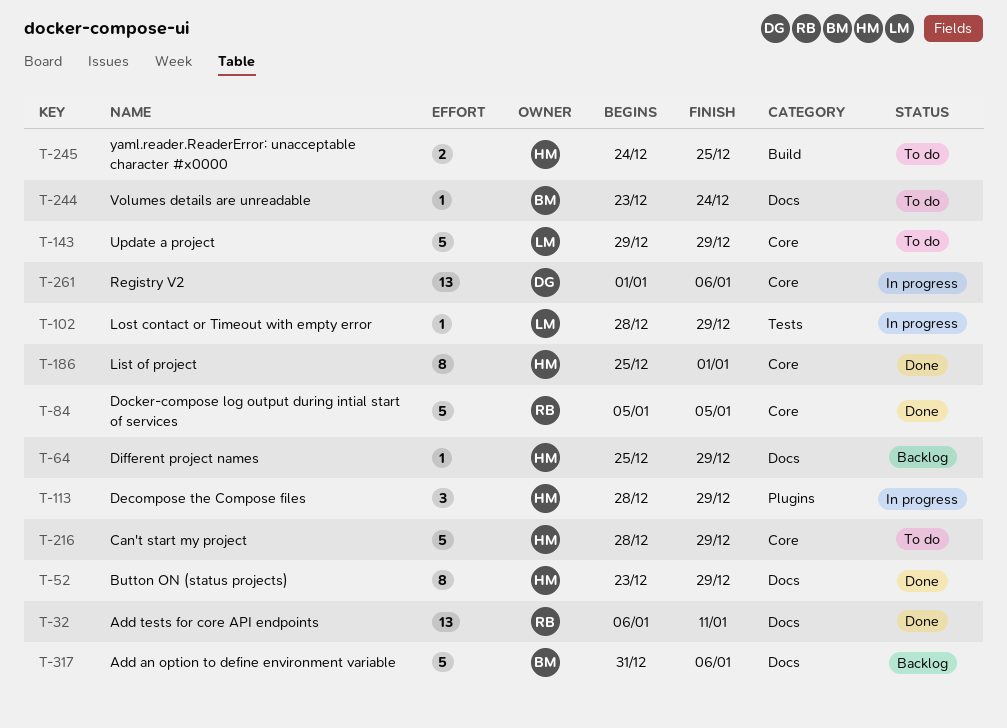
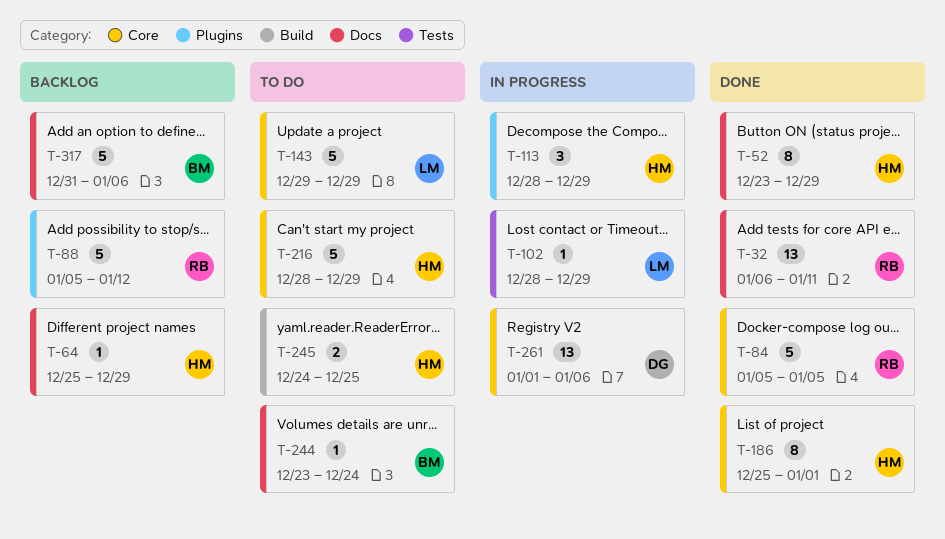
T-88: none -> present

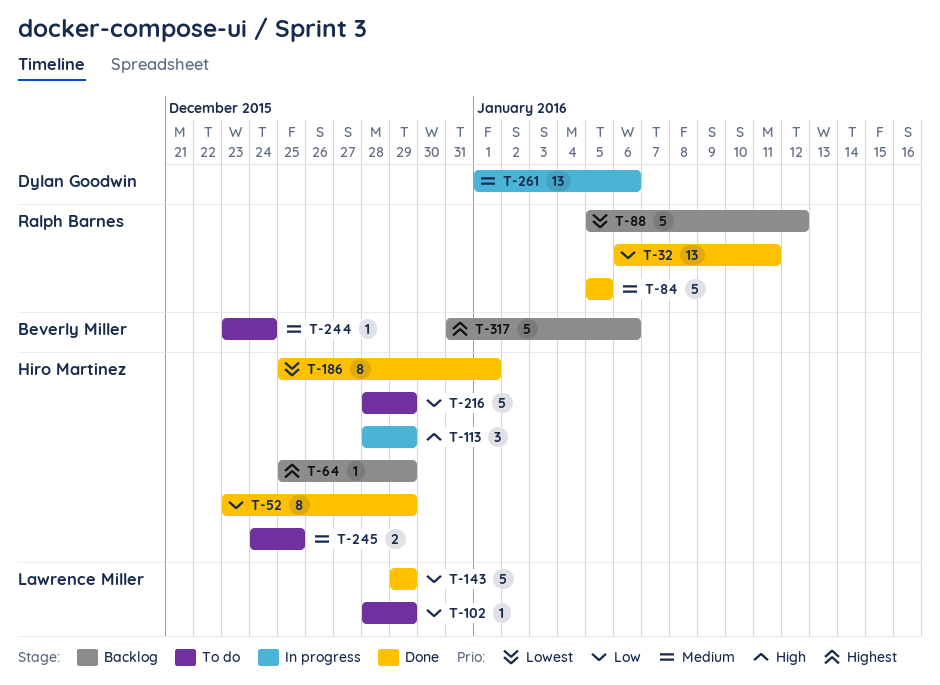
T-102, status: In progress -> To do
T-143, status: To do -> Done

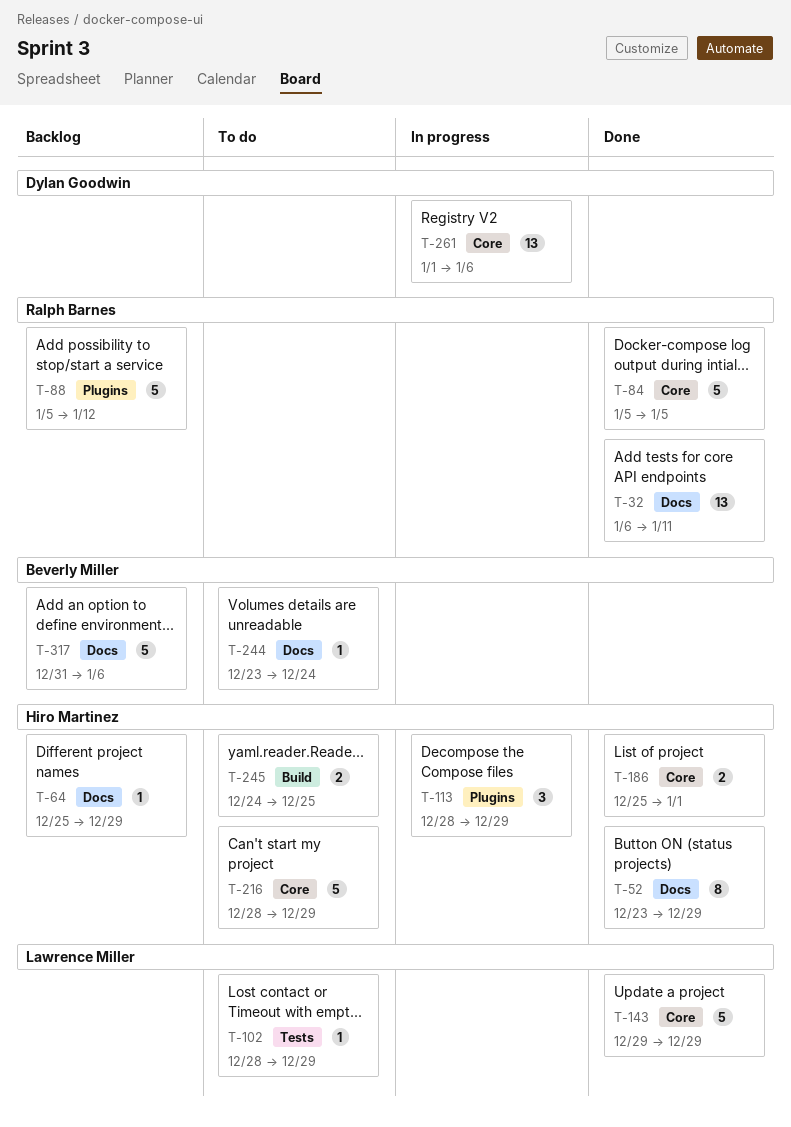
T-186, estimate: 8 -> 2

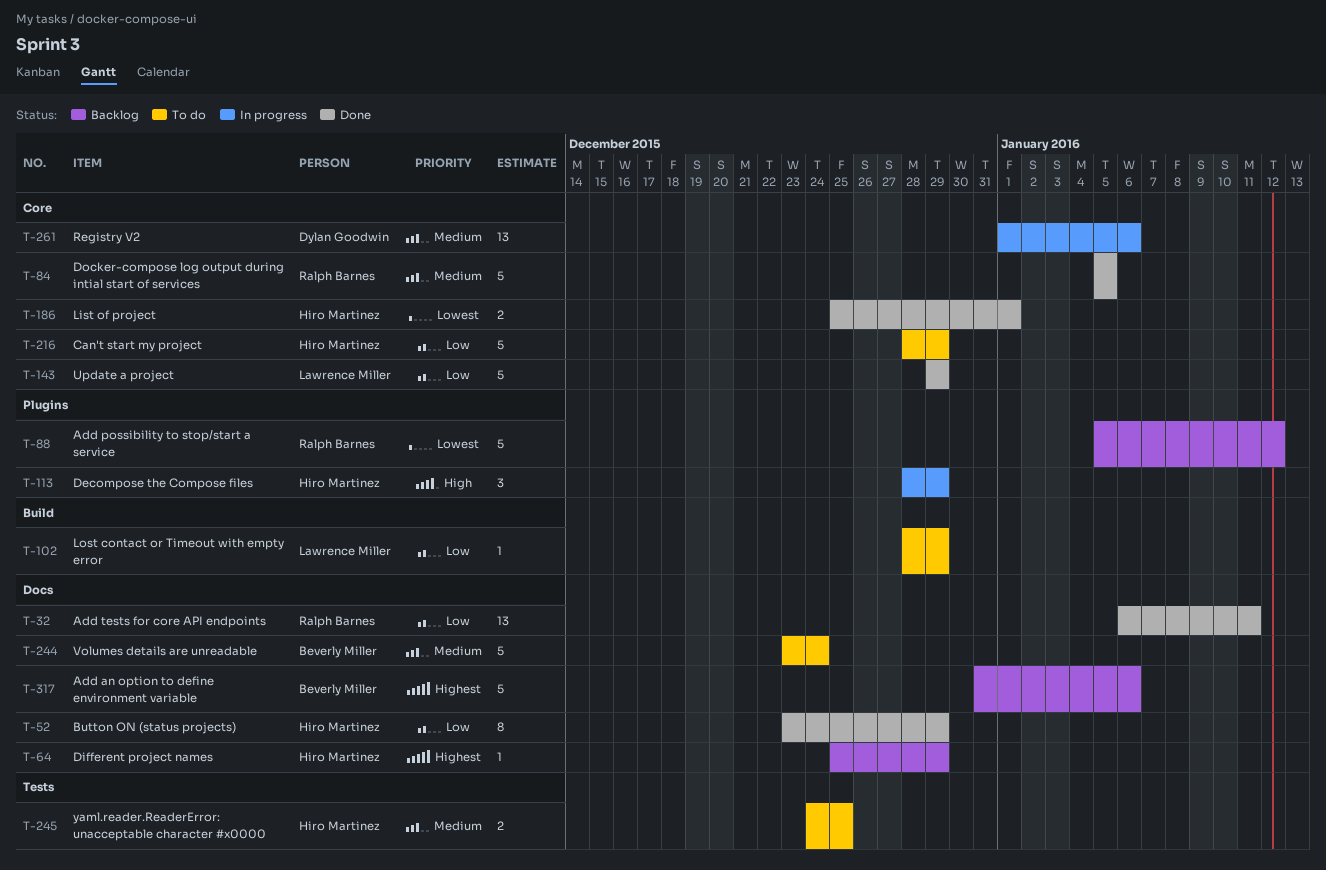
T-102, label: Tests -> Build
T-244, estimate: 1 -> 5
T-245, label: Build -> Tests

